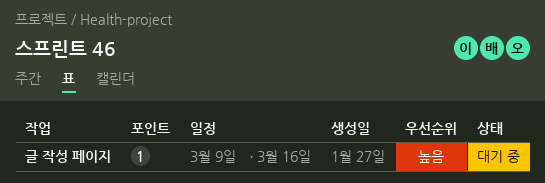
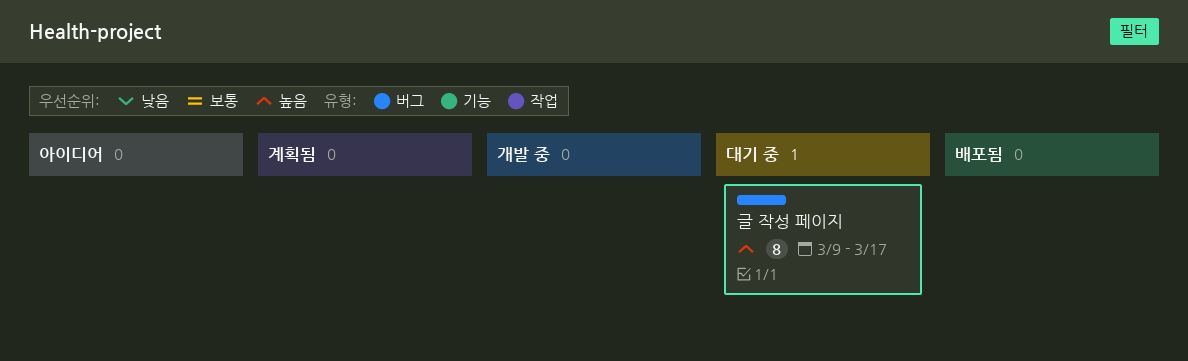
글 작성 페이지, estimate: 1 -> 8
글 작성 페이지, due: Mar 16 -> Mar 17

